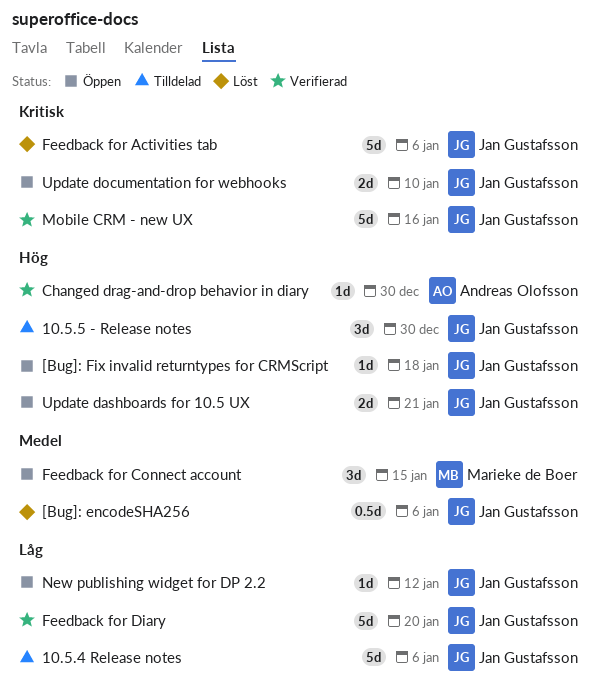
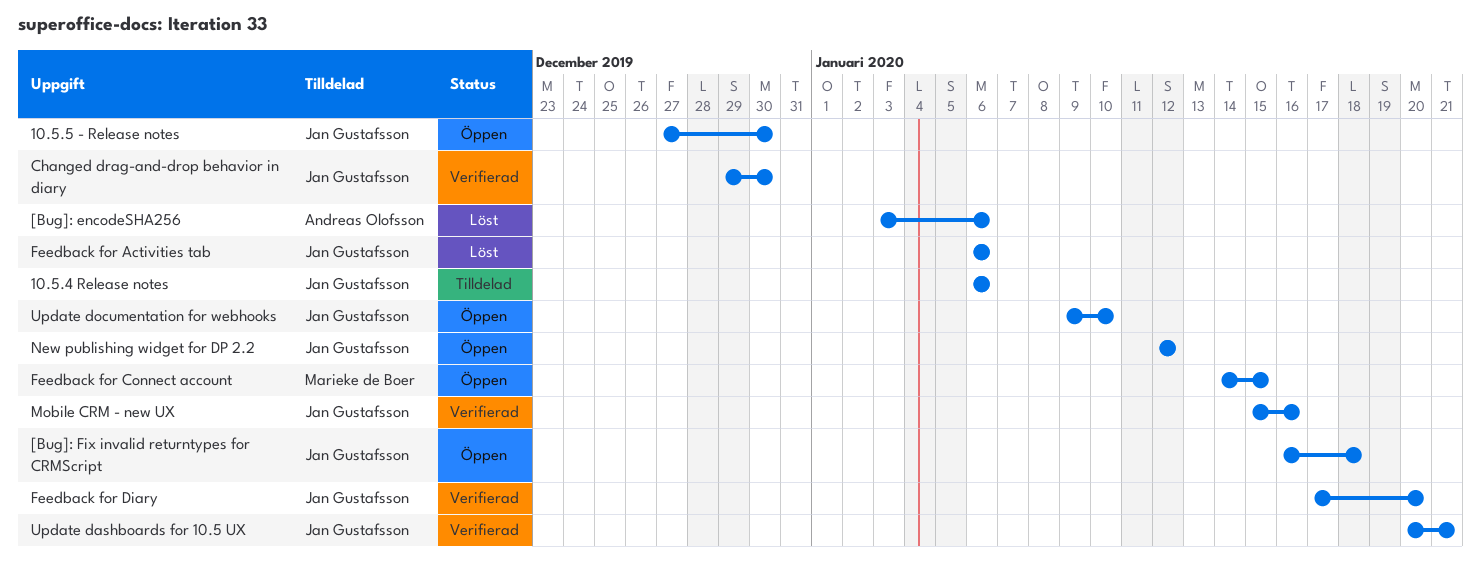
10.5.5 - Release notes, status: Tilldelad -> Öppen
[Bug]: encodeSHA256, owner: Jan Gustafsson -> Andreas Olofsson
Changed drag-and-drop behavior in diary, owner: Andreas Olofsson -> Jan Gustafsson
Update dashboards for 10.5 UX, status: Öppen -> Verifierad

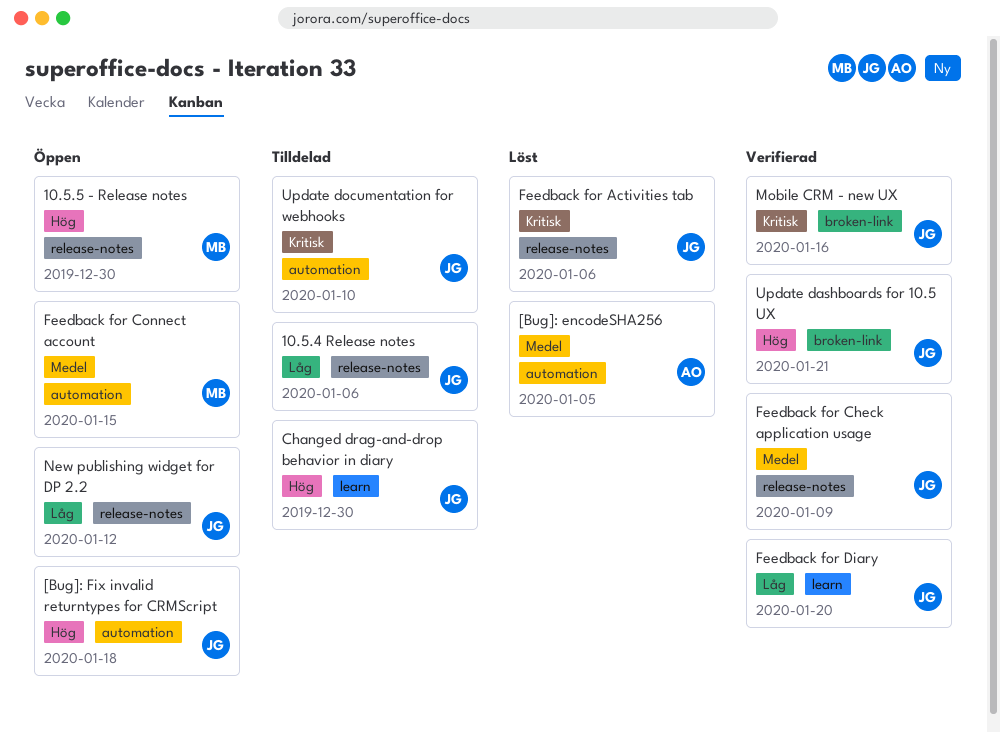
10.5.5 - Release notes, owner: Jan Gustafsson -> Marieke de Boer
[Bug]: encodeSHA256, due: Jan 6 -> Jan 5
Changed drag-and-drop behavior in diary, status: Verifierad -> Tilldelad
Feedback for Check application usage: none -> present
Update documentation for webhooks, status: Öppen -> Tilldelad

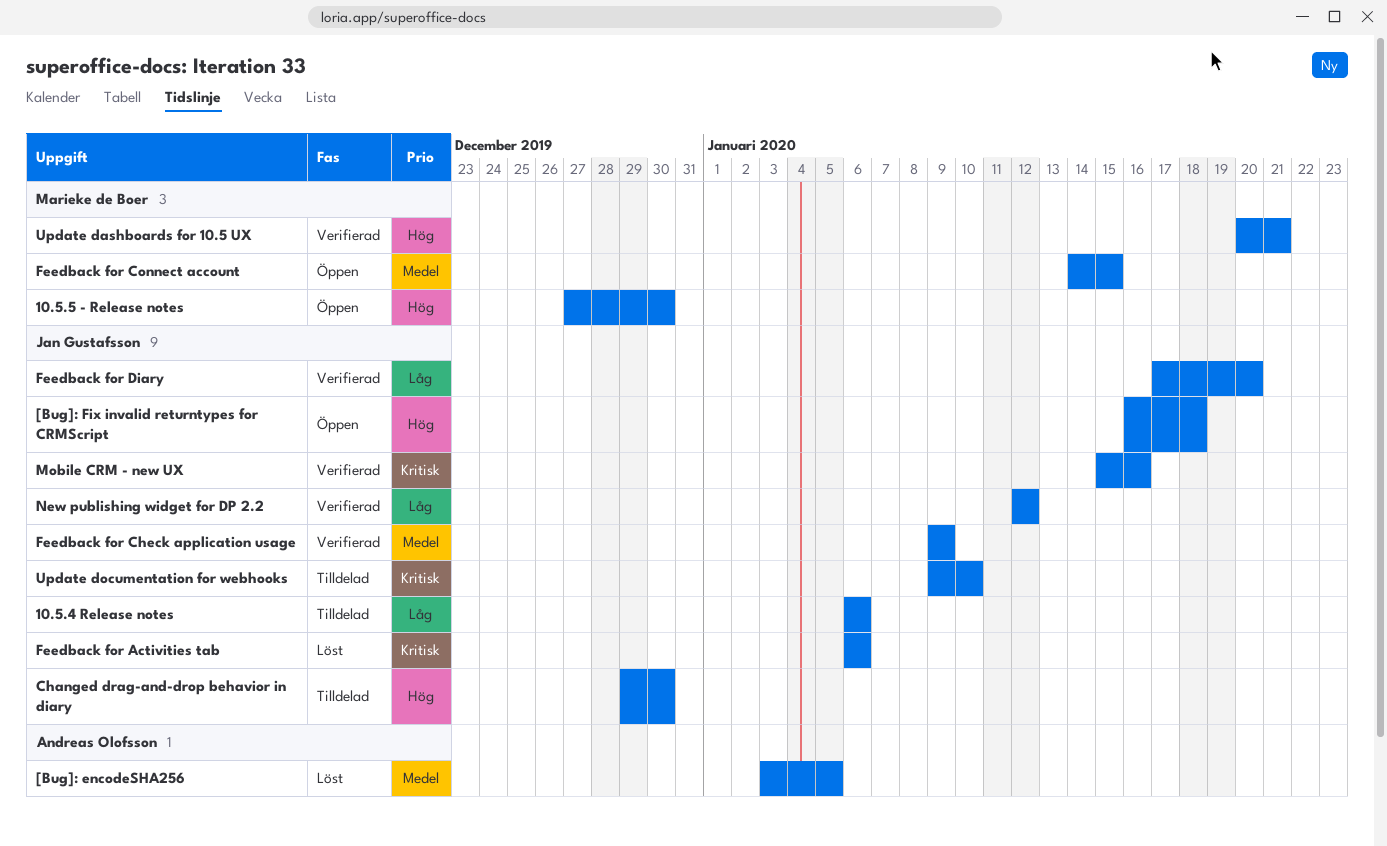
New publishing widget for DP 2.2, status: Öppen -> Verifierad
Update dashboards for 10.5 UX, owner: Jan Gustafsson -> Marieke de Boer

